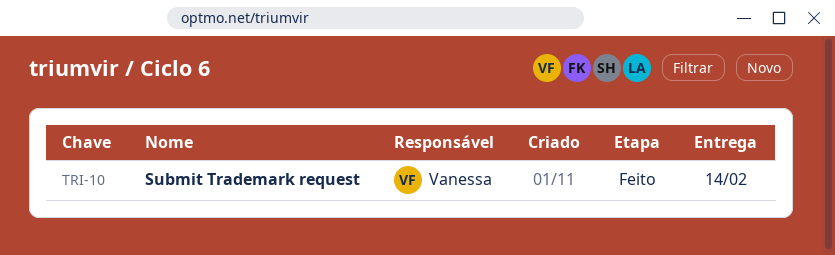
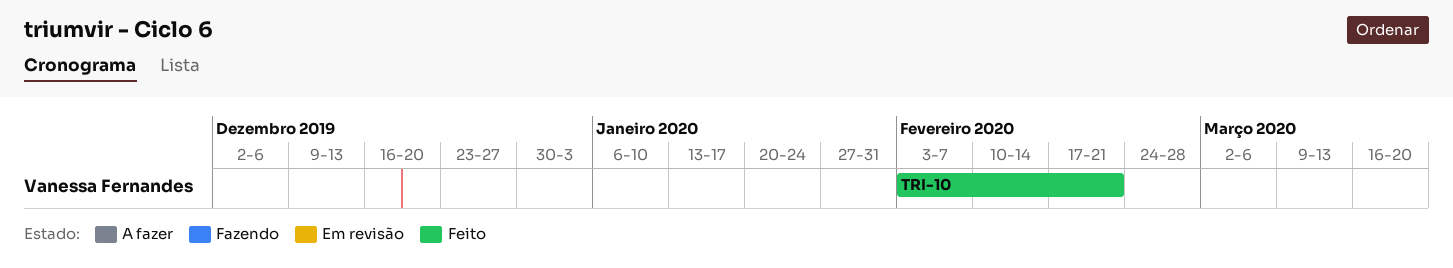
TRI-10, due: Feb 14 -> Feb 21

